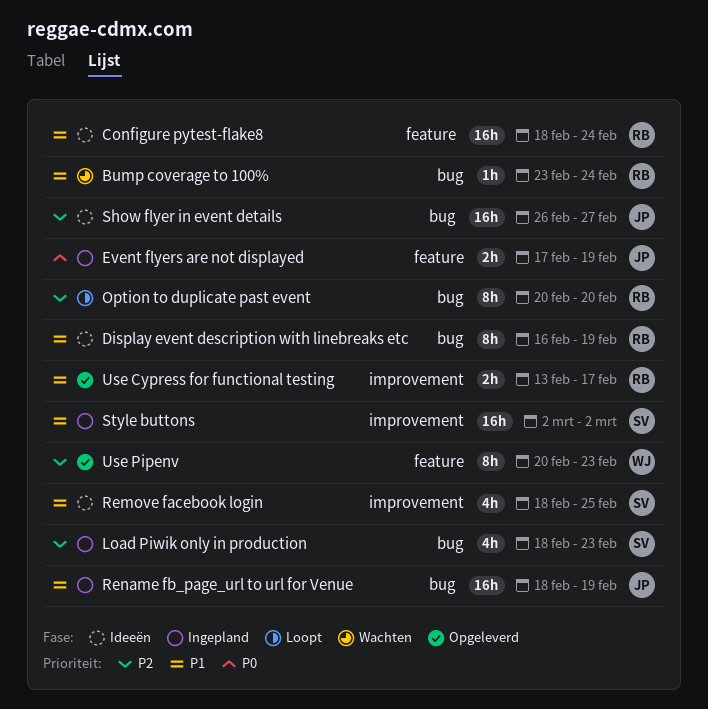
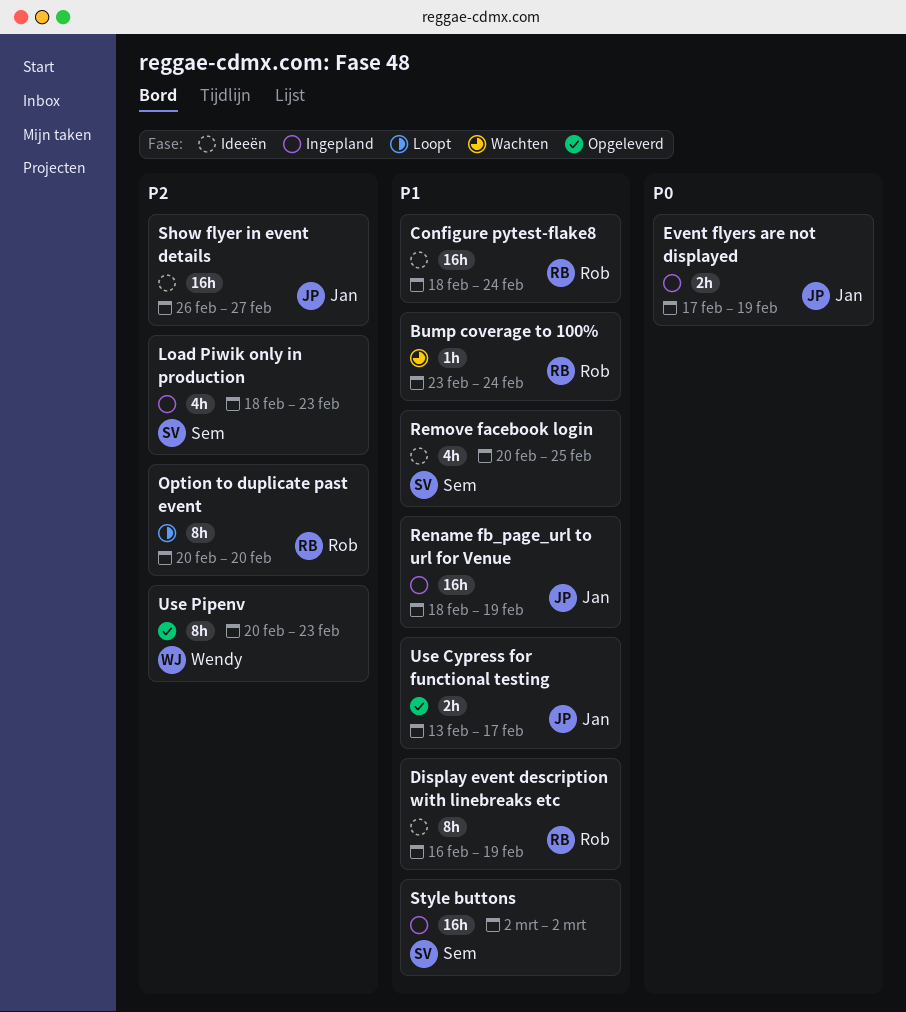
Remove facebook login, start: Feb 18 -> Feb 20
Use Cypress for functional testing, owner: Rob -> Jan

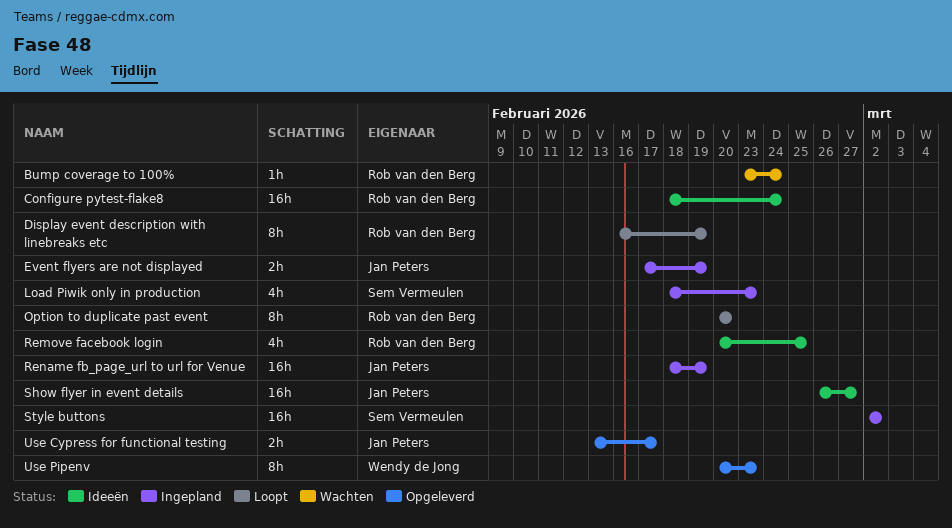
Display event description with linebreaks etc, status: Ideeën -> Loopt
Remove facebook login, owner: Sem Vermeulen -> Rob van den Berg

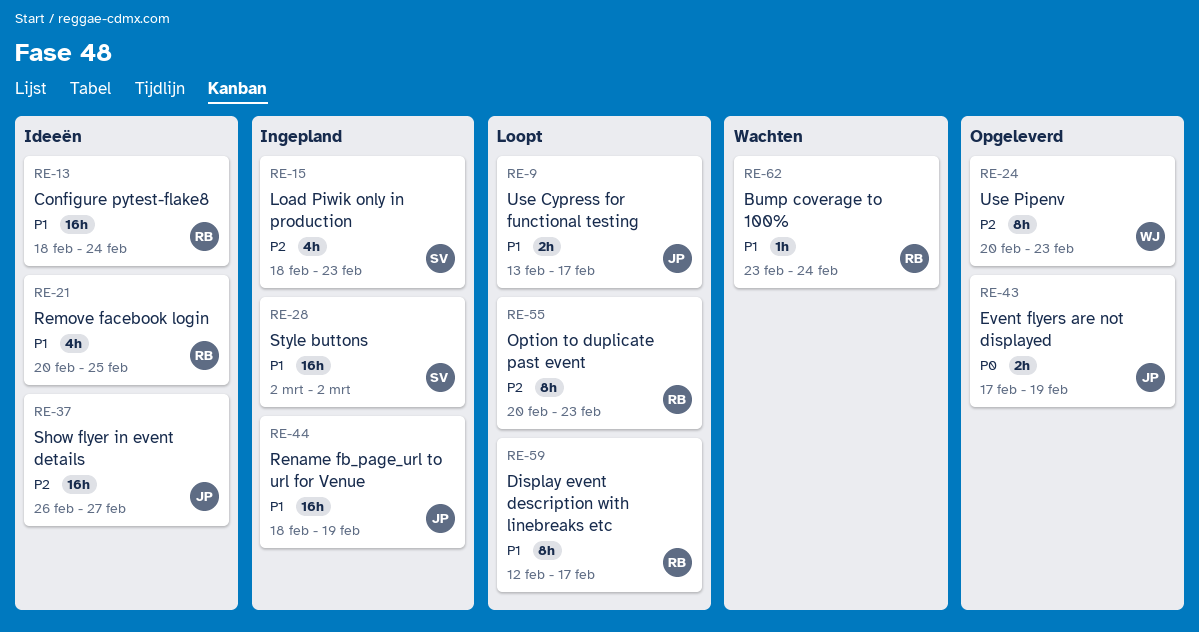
Display event description with linebreaks etc, start: Feb 16 -> Feb 12
Display event description with linebreaks etc, due: Feb 19 -> Feb 17
Event flyers are not displayed, status: Ingepland -> Opgeleverd
Option to duplicate past event, due: Feb 20 -> Feb 23
Use Cypress for functional testing, status: Opgeleverd -> Loopt

